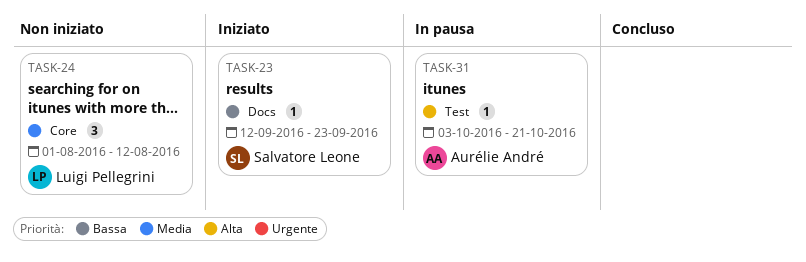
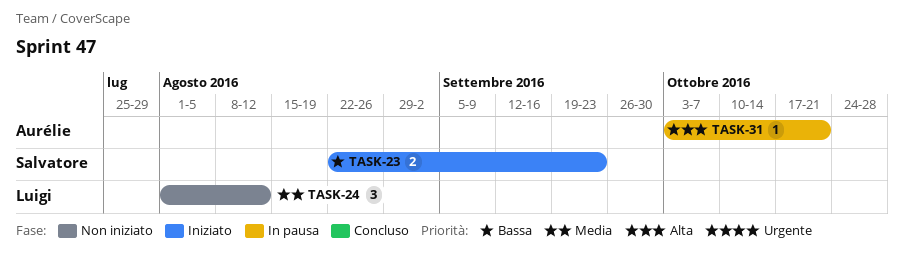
TASK-23, estimate: 1 -> 2
TASK-23, start: Sep 12 -> Aug 22

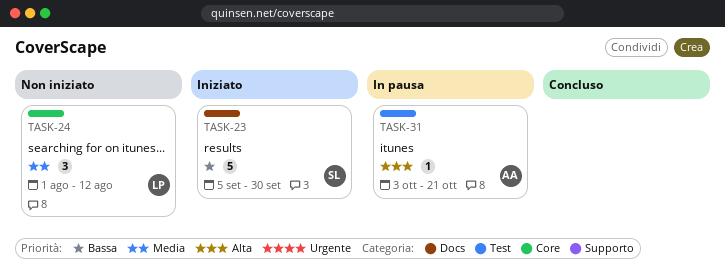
TASK-23, estimate: 2 -> 5
TASK-23, start: Aug 22 -> Sep 5
TASK-23, due: Sep 23 -> Sep 30

